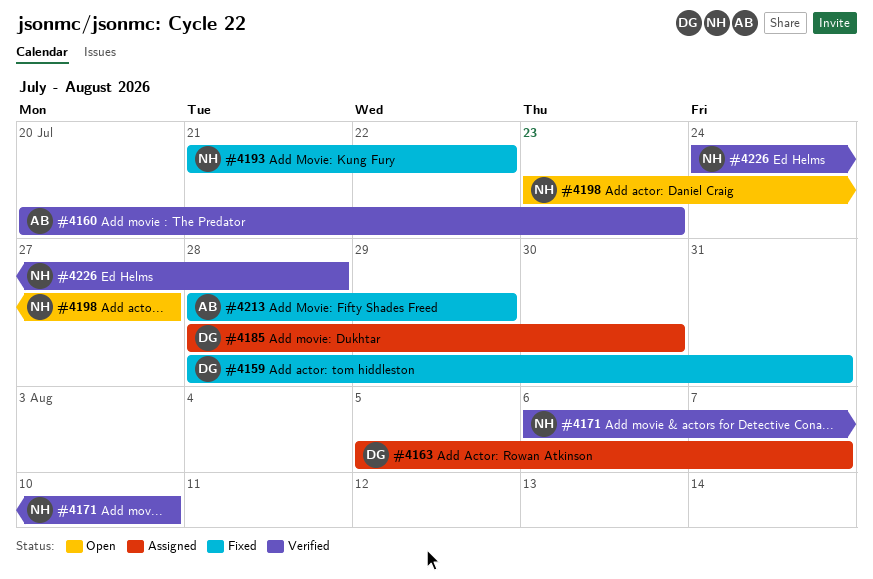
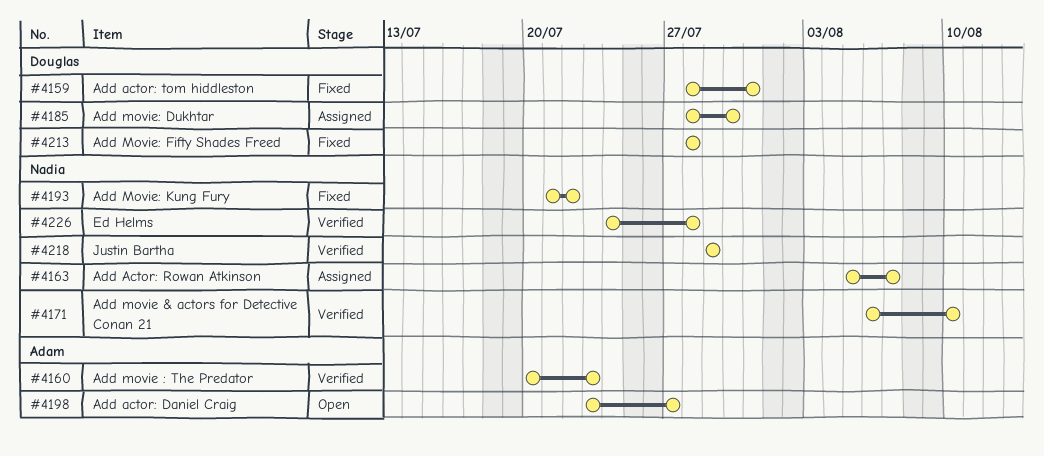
#4163, owner: Douglas -> Nadia
#4198, owner: Nadia -> Adam
#4213, owner: Adam -> Douglas
#4213, due: Jul 29 -> Jul 28
#4218: none -> present

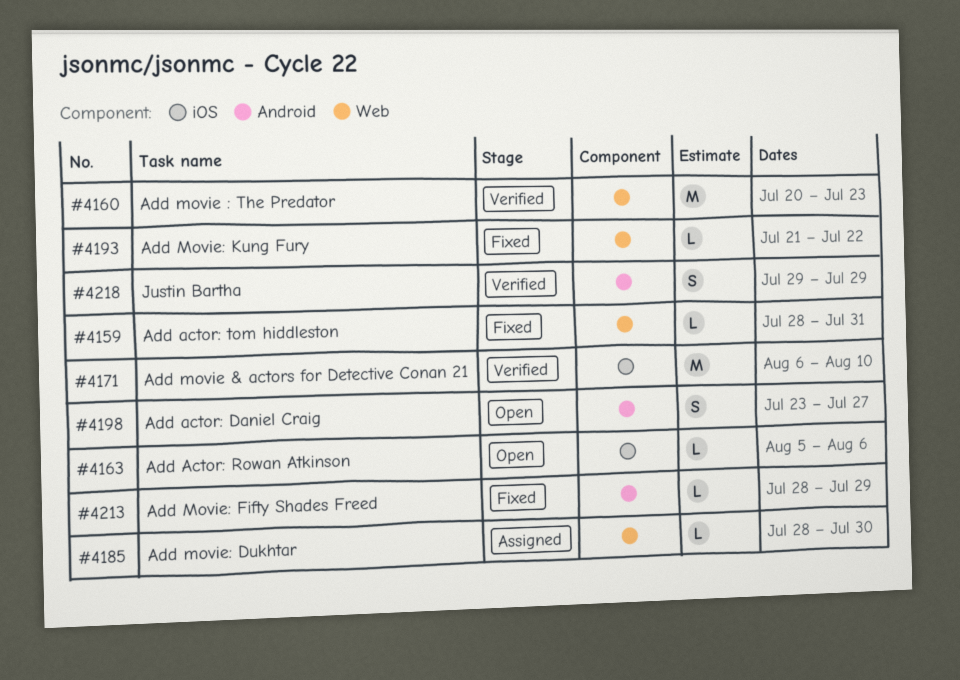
#4163, status: Assigned -> Open
#4163, due: Aug 7 -> Aug 6
#4213, due: Jul 28 -> Jul 29
#4226: present -> none

